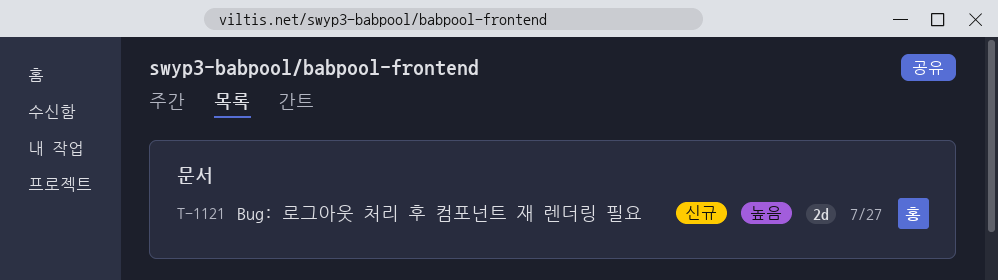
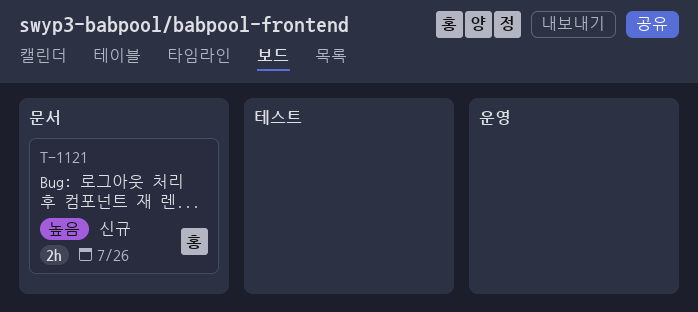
T-1121, estimate: 2d -> 2h
T-1121, due: Jul 27 -> Jul 26

